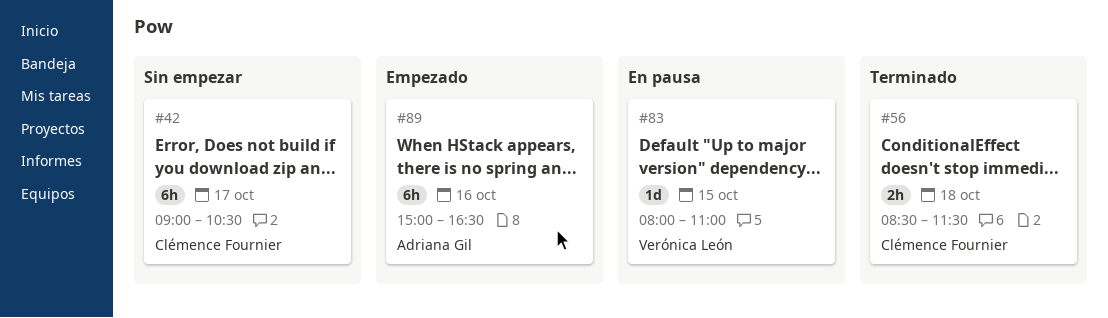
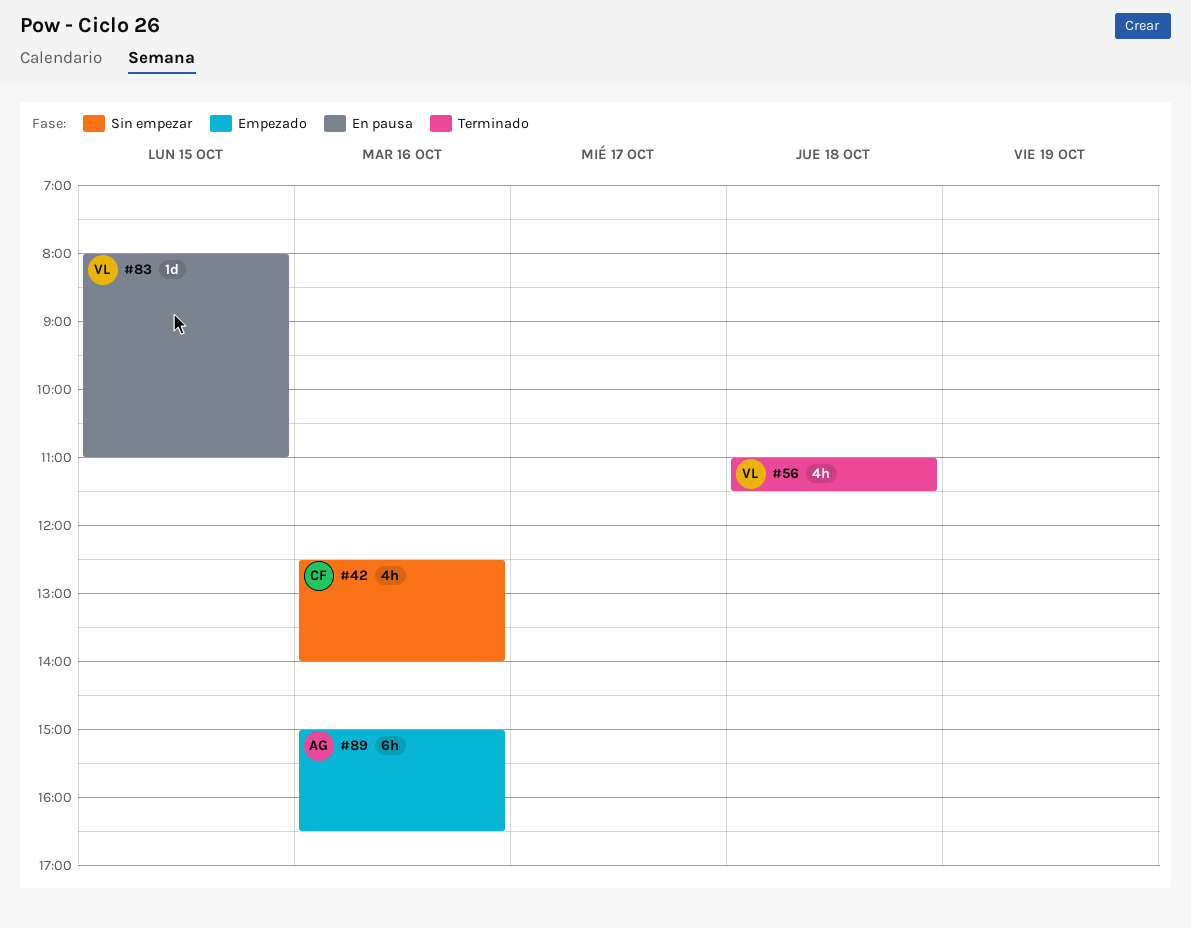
#42, estimate: 6h -> 4h
#42, day: Oct 17 -> Oct 16
#42, begins: 09:00 -> 12:30
#42, ends: 10:30 -> 14:00
#56, owner: Clémence Fournier -> Verónica León
#56, estimate: 2h -> 4h
#56, begins: 08:30 -> 11:00

